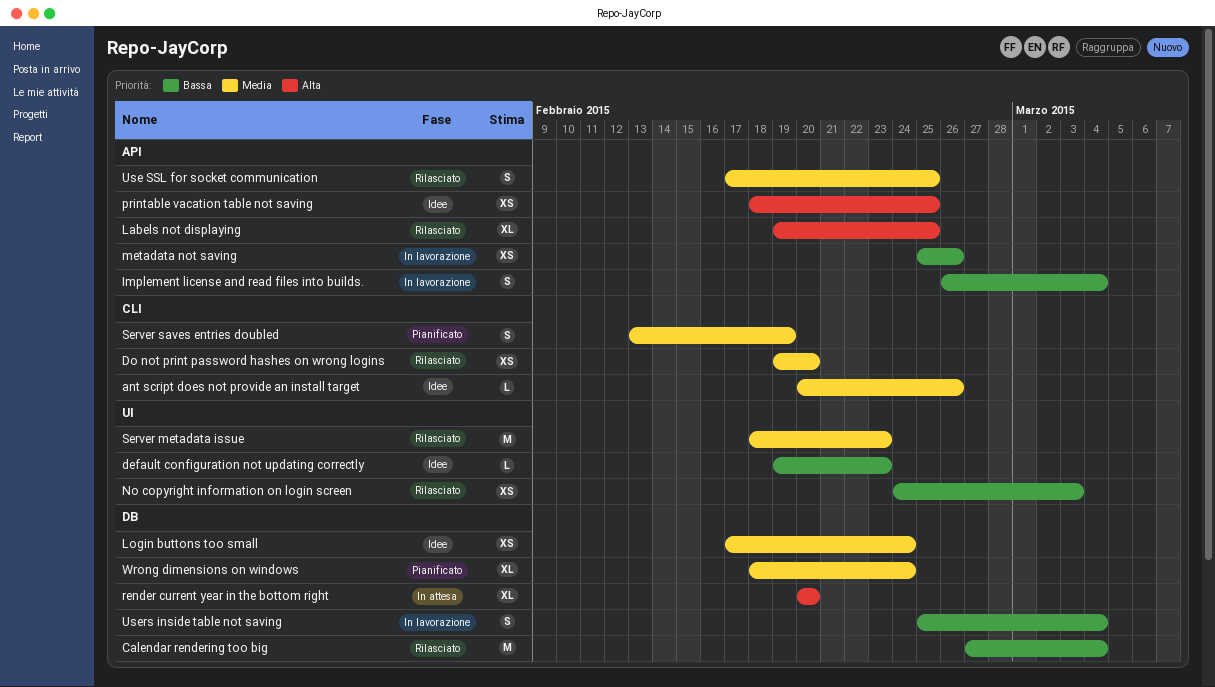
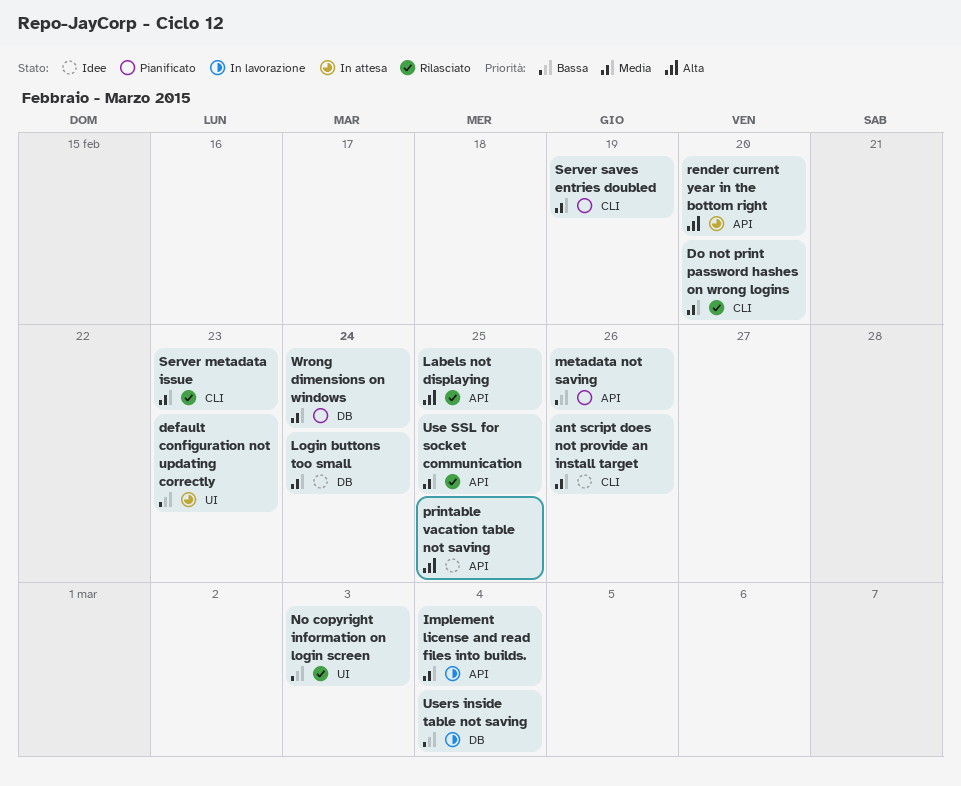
Calendar rendering too big: present -> none
default configuration not updating correctly, status: Idee -> In attesa
Implement license and read files into builds., priority: Bassa -> Media
metadata not saving, status: In lavorazione -> Pianificato
render current year in the bottom right, label: DB -> API
Server metadata issue, label: UI -> CLI

